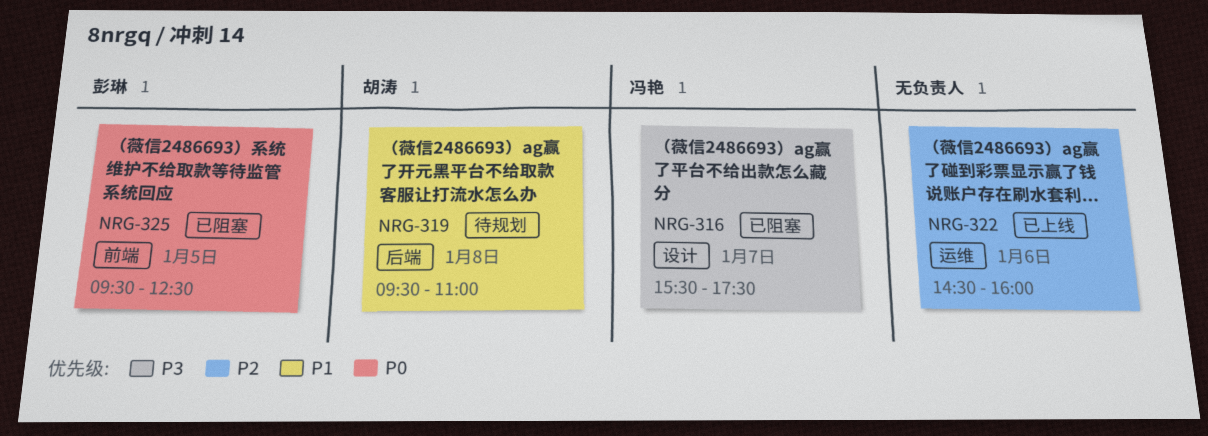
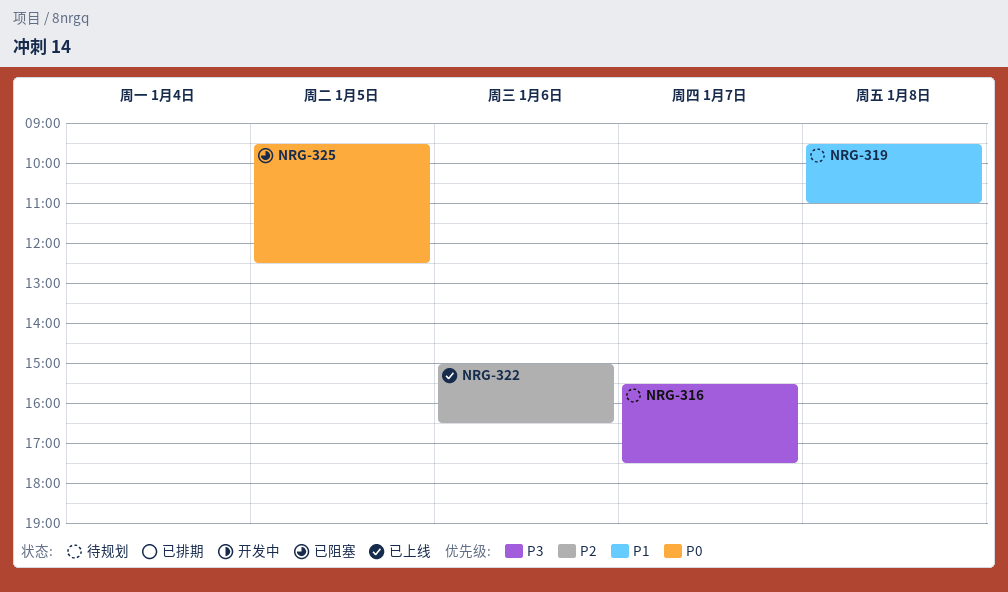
NRG-316, status: 已阻塞 -> 待规划
NRG-322, begins: 14:30 -> 15:00
NRG-322, ends: 16:00 -> 16:30

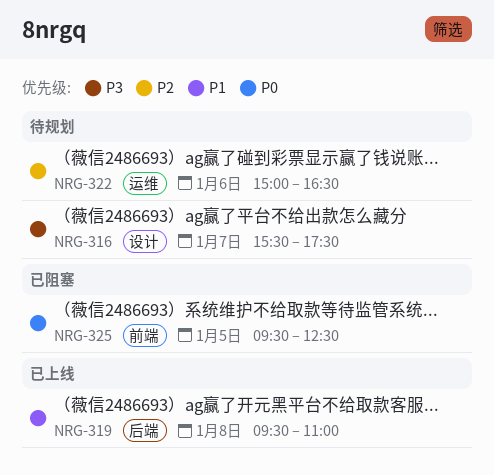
NRG-319, status: 待规划 -> 已上线
NRG-322, status: 已上线 -> 待规划

